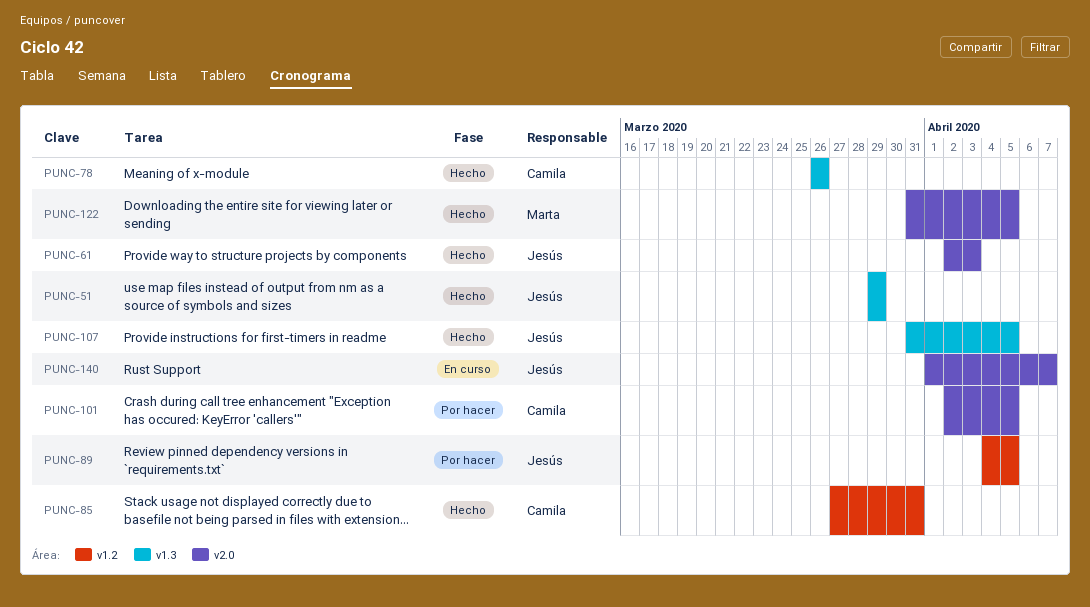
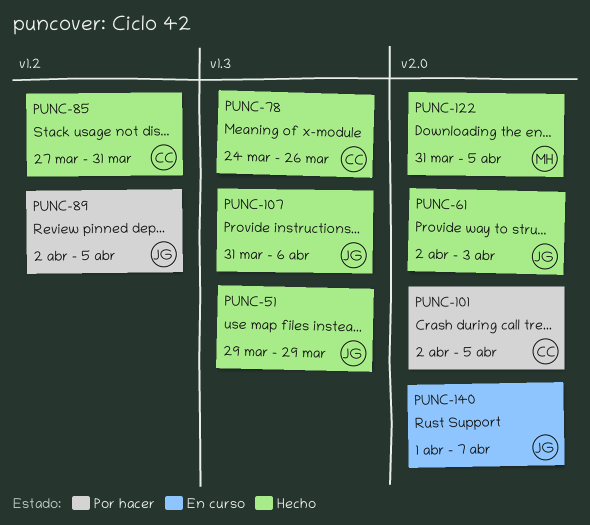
PUNC-78, start: Mar 26 -> Mar 24
PUNC-89, start: Apr 4 -> Apr 2
PUNC-107, due: Apr 5 -> Apr 6

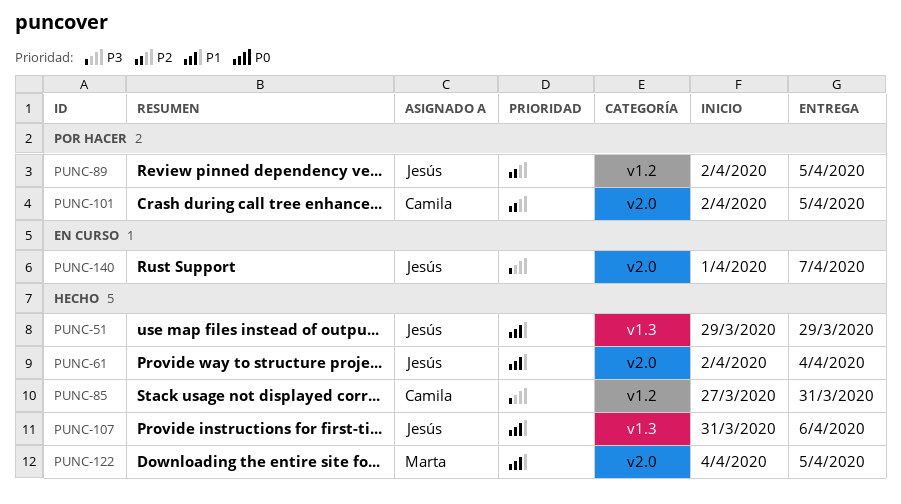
PUNC-61, due: Apr 3 -> Apr 4
PUNC-78: present -> none
PUNC-122, start: Mar 31 -> Apr 4

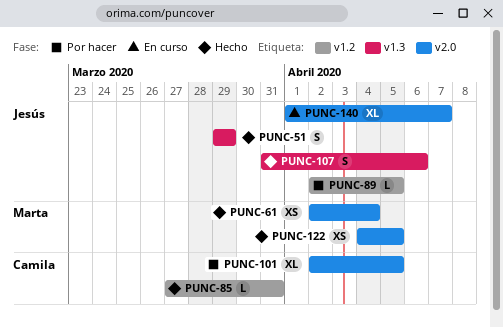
PUNC-61, owner: Jesús -> Marta

